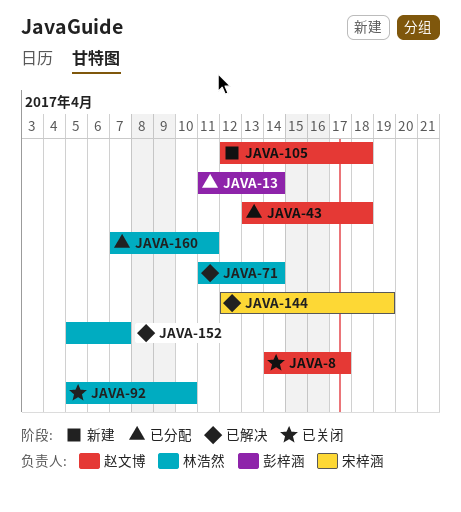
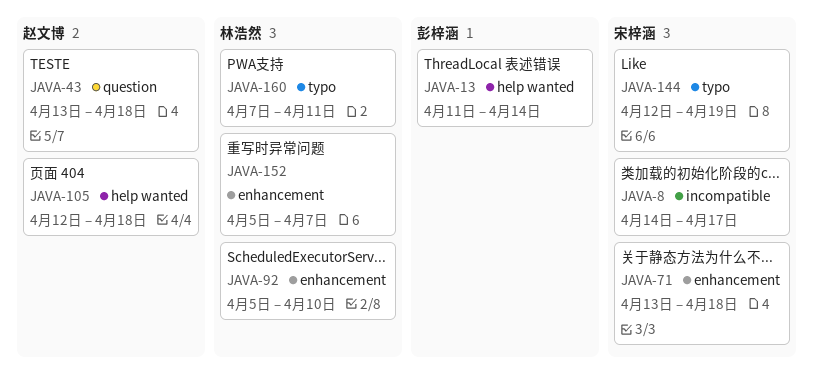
JAVA-8, owner: 赵文博 -> 宋梓涵
JAVA-71, owner: 林浩然 -> 宋梓涵
JAVA-71, start: Apr 11 -> Apr 13
JAVA-71, due: Apr 14 -> Apr 18

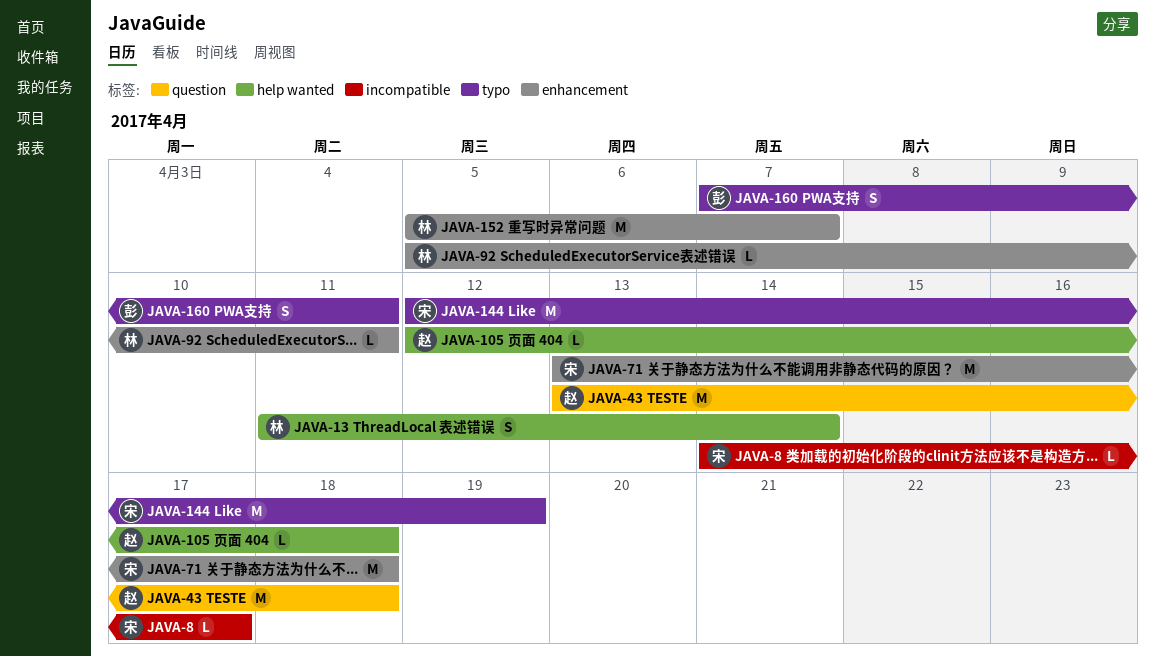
JAVA-13, owner: 彭梓涵 -> 林浩然
JAVA-92, due: Apr 10 -> Apr 11
JAVA-160, owner: 林浩然 -> 彭梓涵

